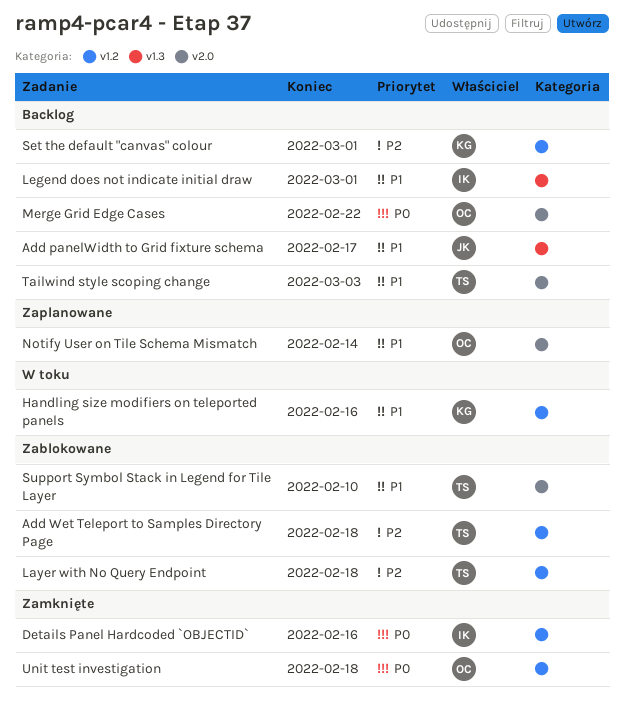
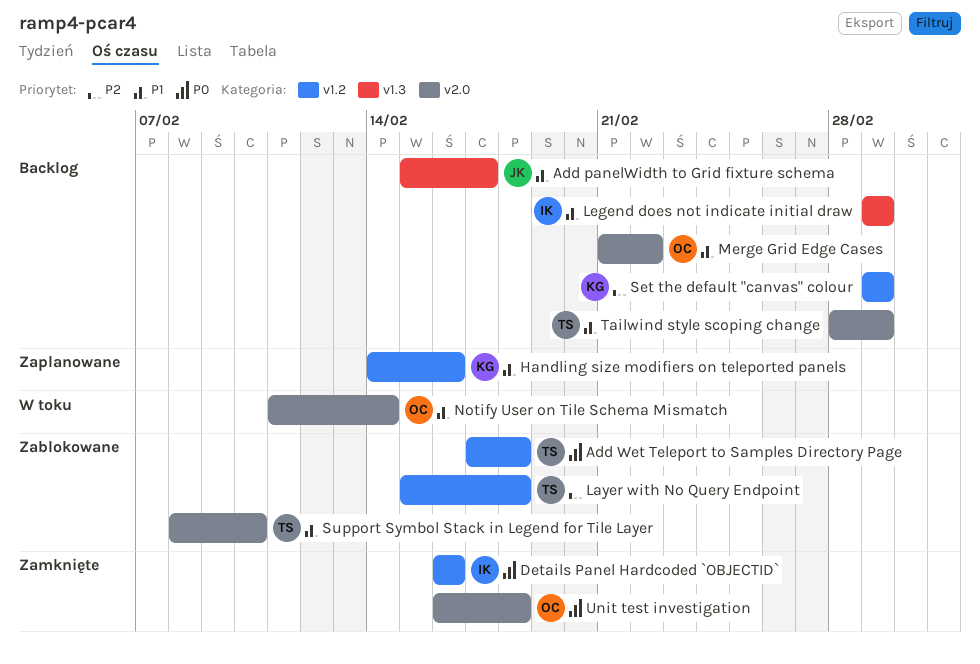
Add Wet Teleport to Samples Directory Page, priority: P2 -> P0
Handling size modifiers on teleported panels, status: W toku -> Zaplanowane
Merge Grid Edge Cases, priority: P0 -> P1
Notify User on Tile Schema Mismatch, status: Zaplanowane -> W toku
Tailwind style scoping change, due: Mar 3 -> Mar 1
Unit test investigation, label: v1.2 -> v2.0

